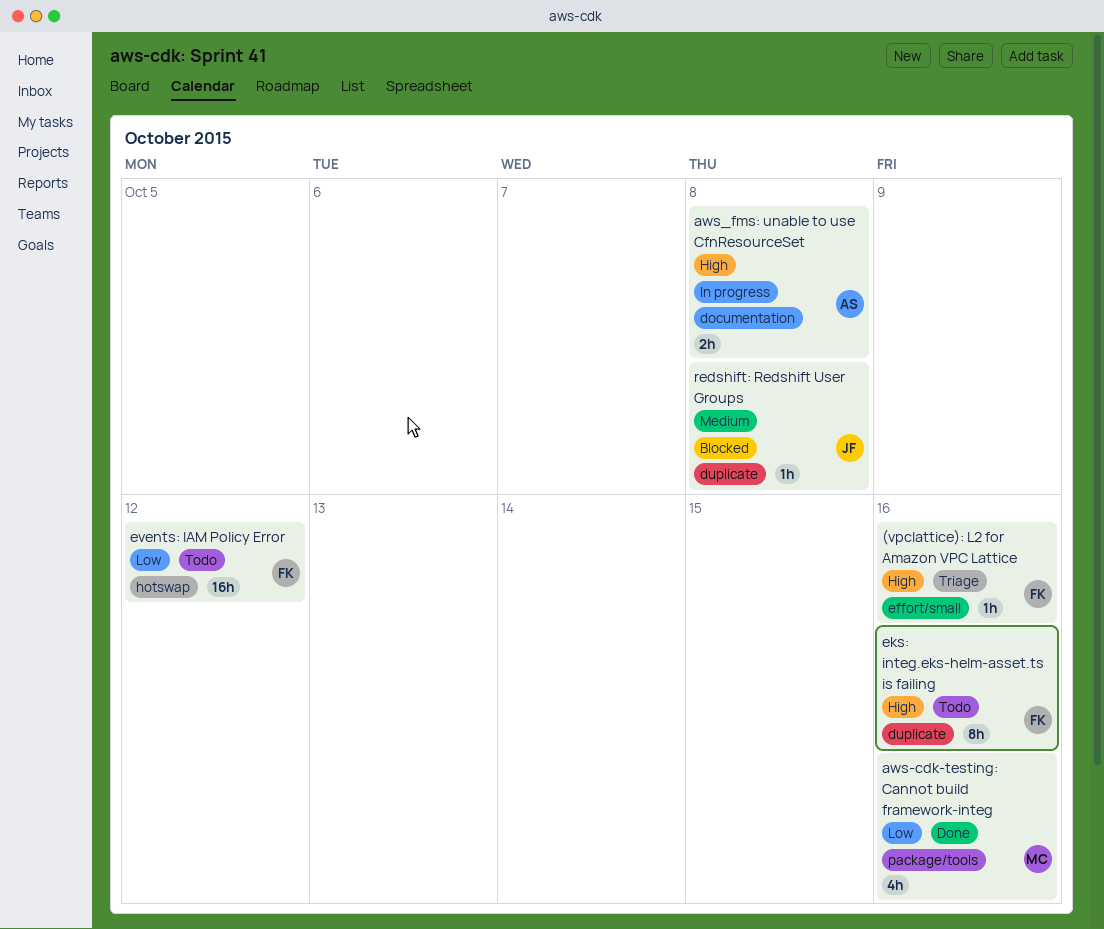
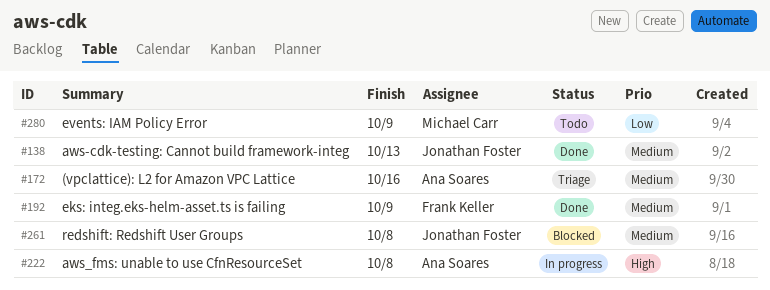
(vpclattice): L2 for Amazon VPC Lattice, owner: Frank Keller -> Ana Soares
(vpclattice): L2 for Amazon VPC Lattice, priority: High -> Medium
aws-cdk-testing: Cannot build framework-integ, owner: Michael Carr -> Jonathan Foster
aws-cdk-testing: Cannot build framework-integ, priority: Low -> Medium
aws-cdk-testing: Cannot build framework-integ, due: Oct 16 -> Oct 13
eks: integ.eks-helm-asset.ts is failing, status: Todo -> Done
eks: integ.eks-helm-asset.ts is failing, priority: High -> Medium
eks: integ.eks-helm-asset.ts is failing, due: Oct 16 -> Oct 9
events: IAM Policy Error, owner: Frank Keller -> Michael Carr
events: IAM Policy Error, due: Oct 12 -> Oct 9

